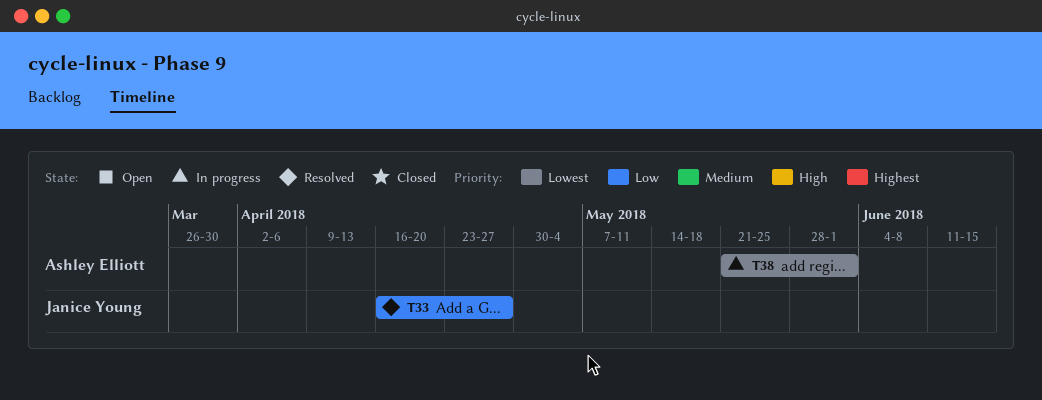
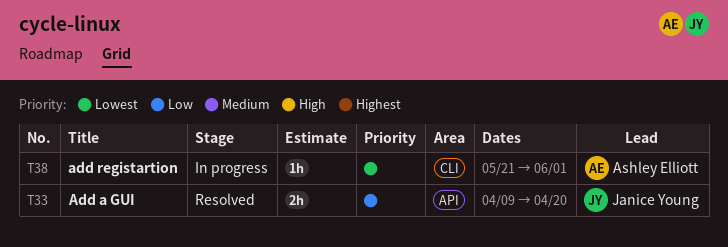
T33, start: Apr 16 -> Apr 9
T33, due: Apr 27 -> Apr 20

